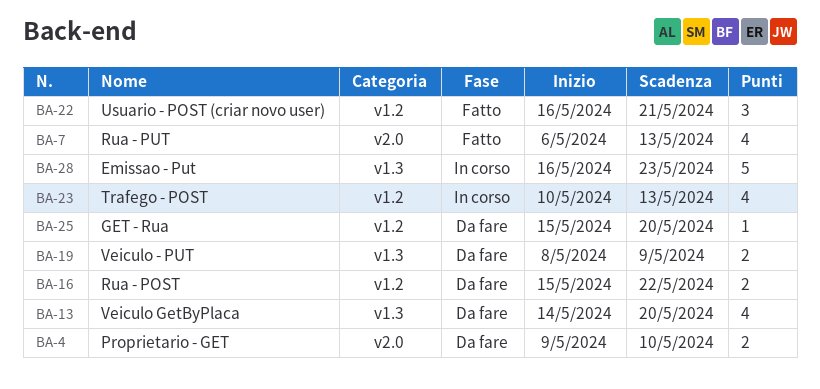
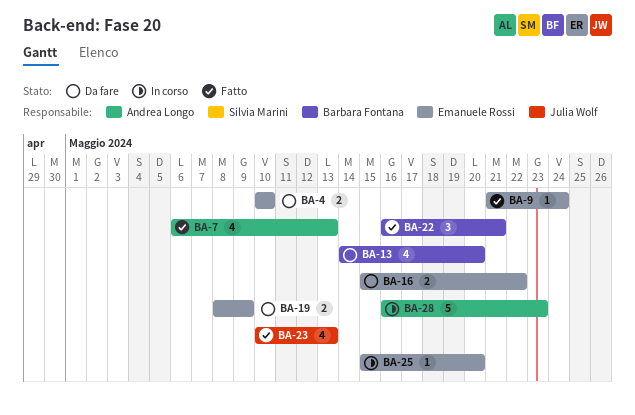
BA-4, start: May 9 -> May 10
BA-9: none -> present
BA-23, status: In corso -> Fatto
BA-25, status: Da fare -> In corso

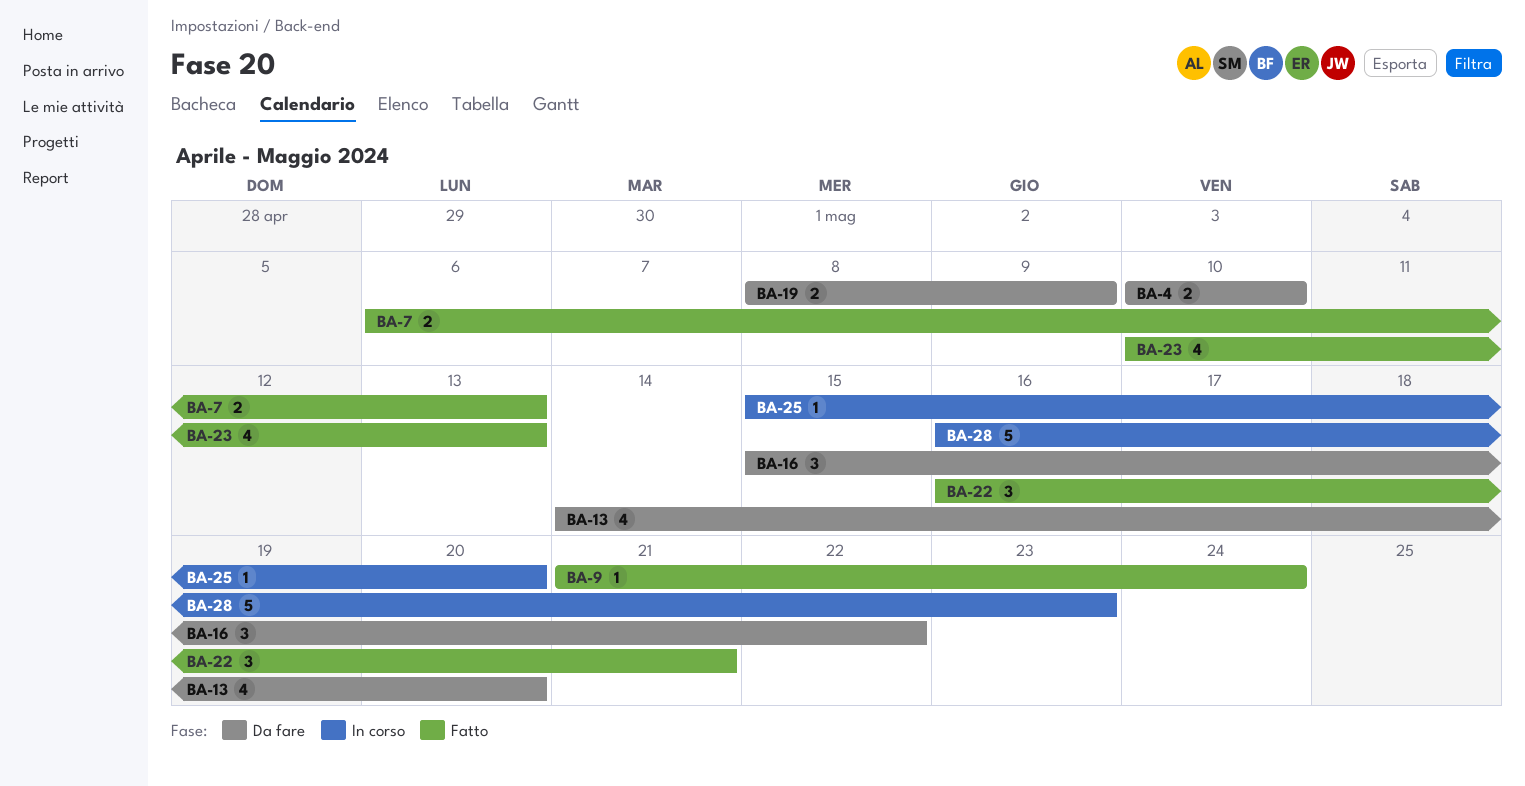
BA-7, estimate: 4 -> 2
BA-16, estimate: 2 -> 3

